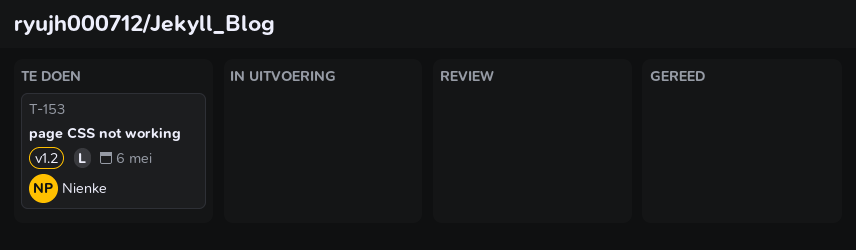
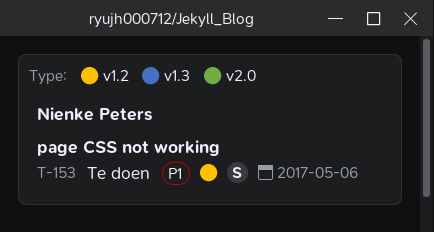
T-153, estimate: L -> S

